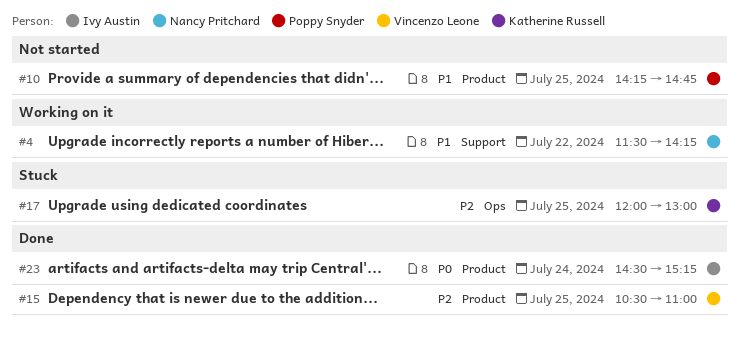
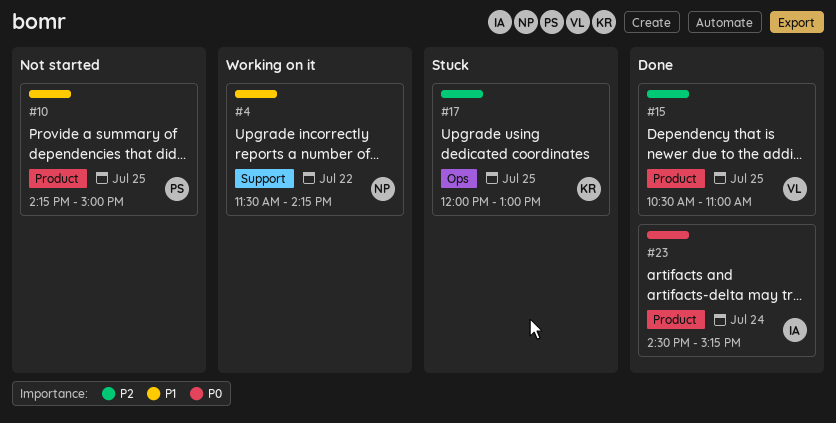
#10, ends: 14:45 -> 15:00

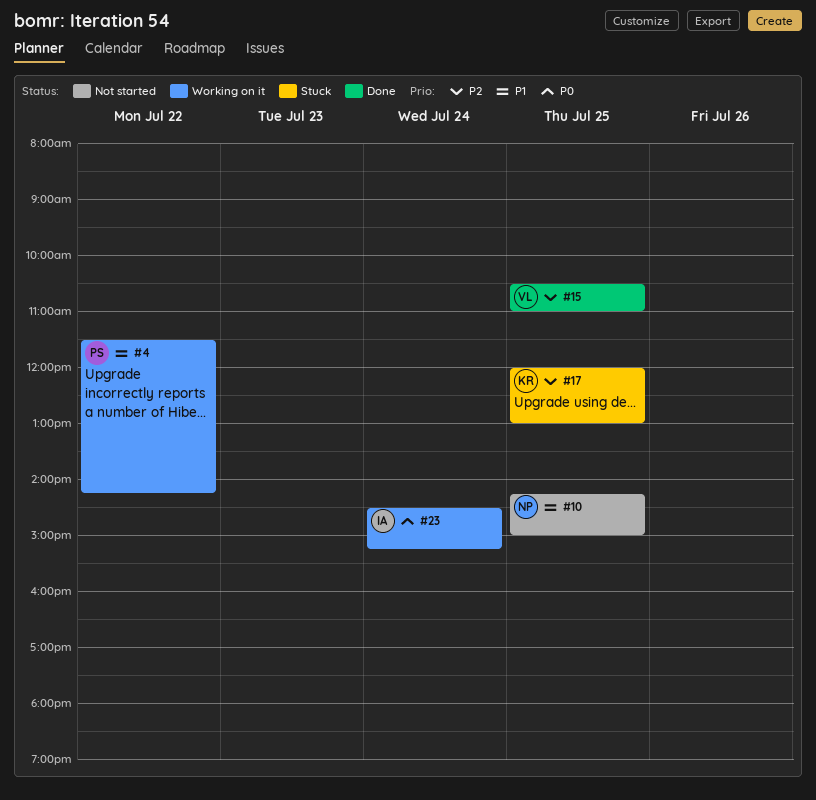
#4, owner: NP -> PS
#10, owner: PS -> NP
#23, status: Done -> Working on it

